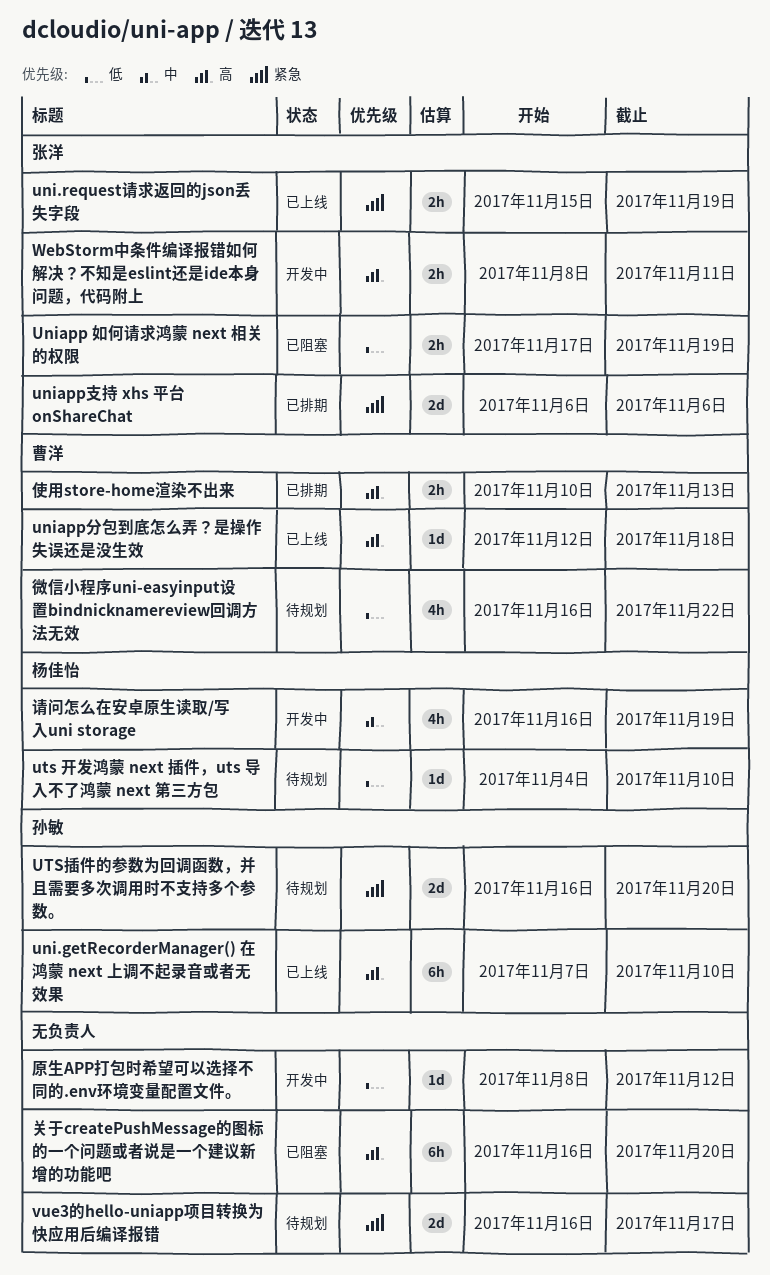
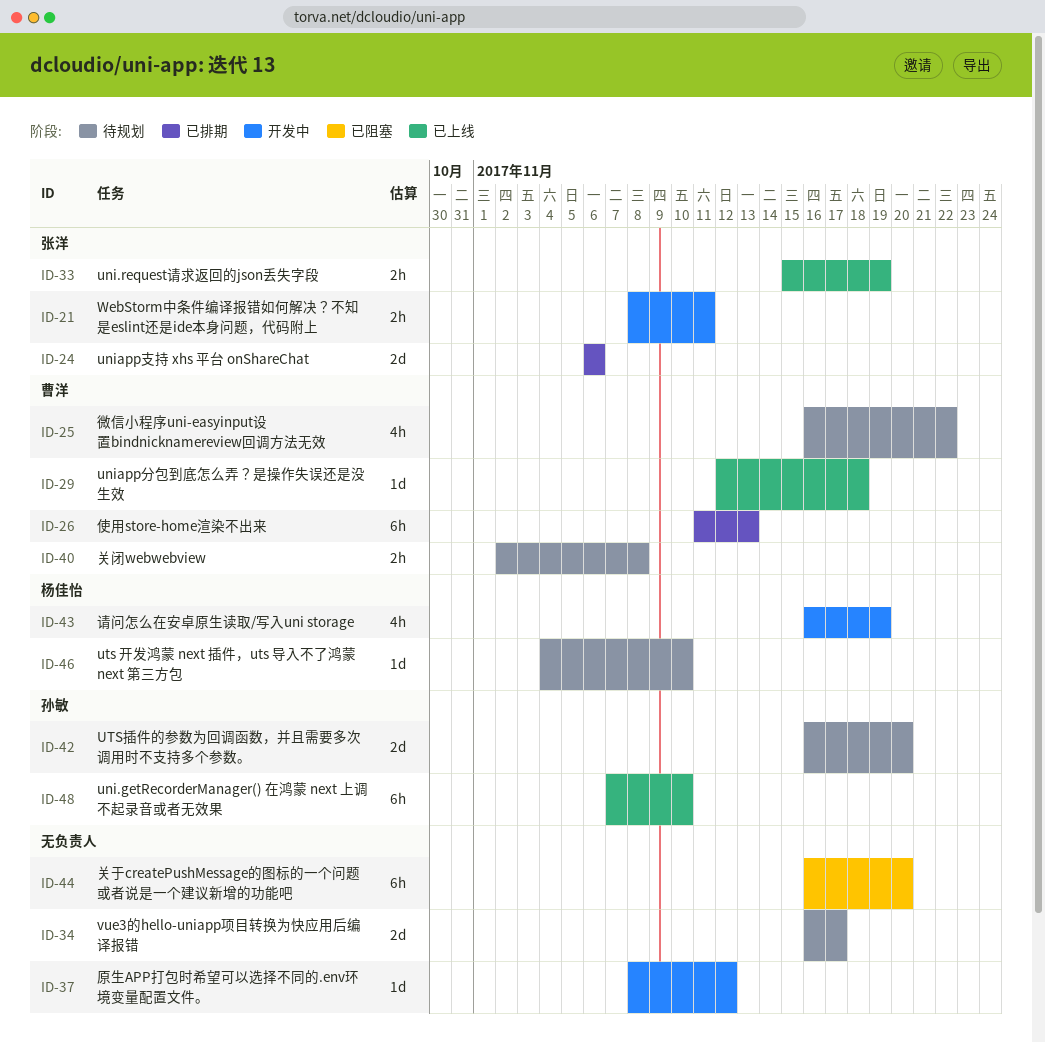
Uniapp 如何请求鸿蒙 next 相关的权限: present -> none
使用store-home渲染不出来, estimate: 2h -> 6h
使用store-home渲染不出来, start: Nov 10 -> Nov 11
关闭webwebview: none -> present

